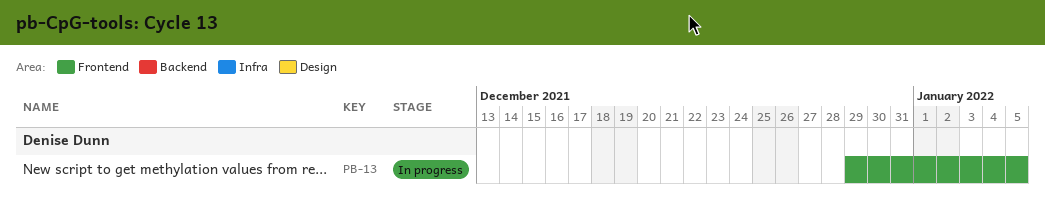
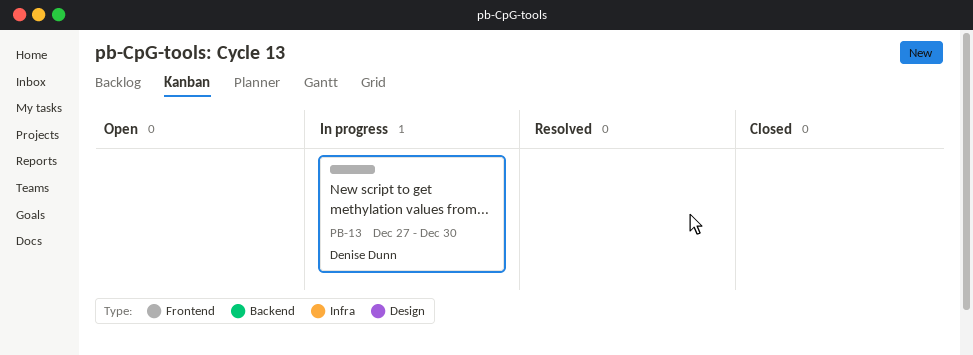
PB-13, start: Dec 29 -> Dec 27
PB-13, due: Jan 5 -> Dec 30

